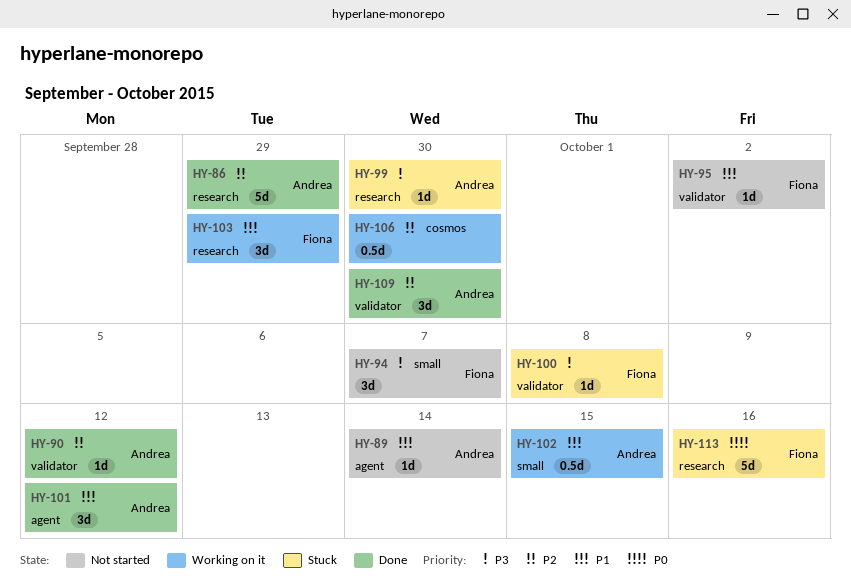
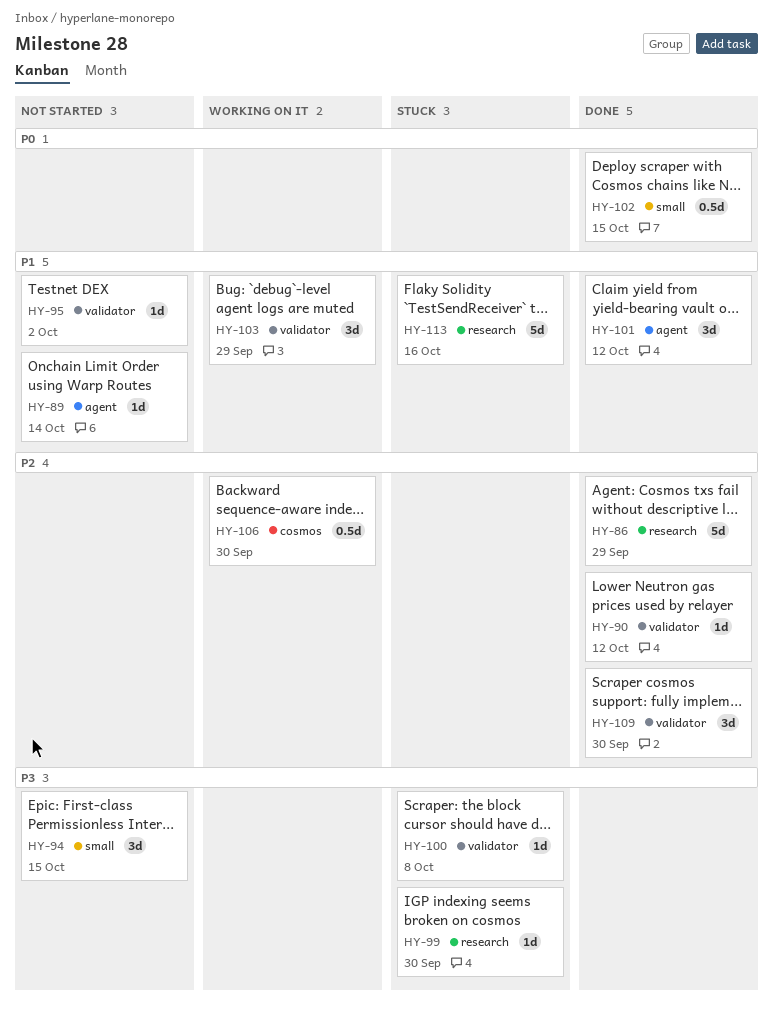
HY-94, due: Oct 7 -> Oct 15
HY-102, status: Working on it -> Done
HY-102, priority: P1 -> P0
HY-103, label: research -> validator
HY-113, priority: P0 -> P1

